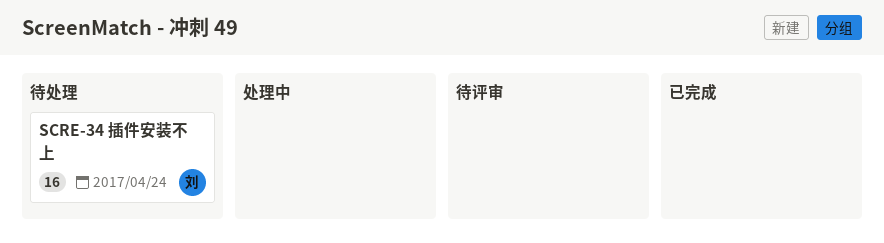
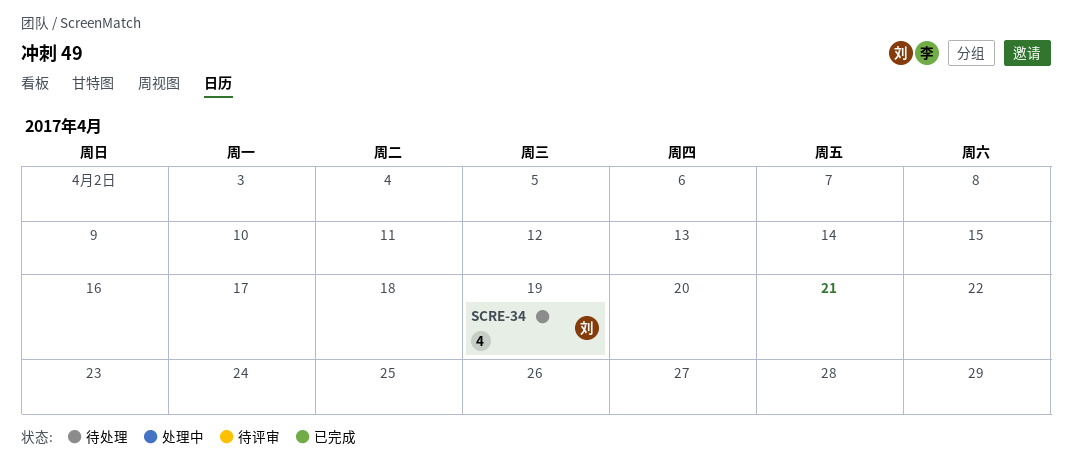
SCRE-34, estimate: 16 -> 4
SCRE-34, due: Apr 24 -> Apr 19

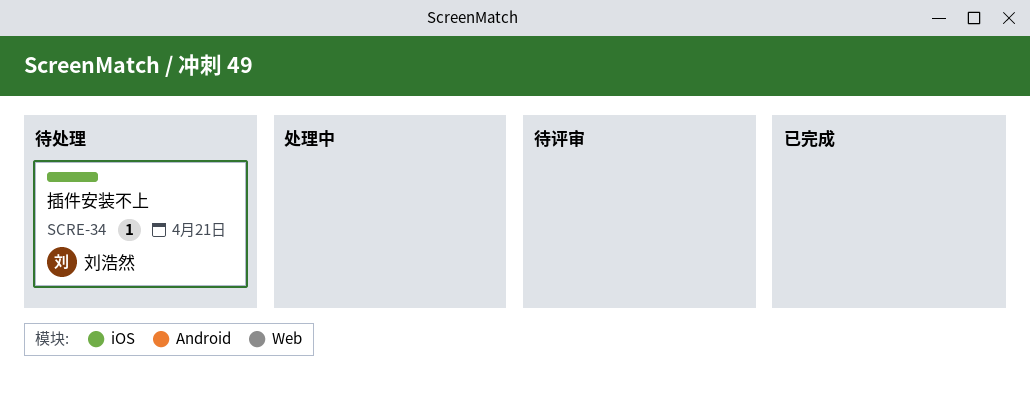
SCRE-34, estimate: 4 -> 1
SCRE-34, due: Apr 19 -> Apr 21

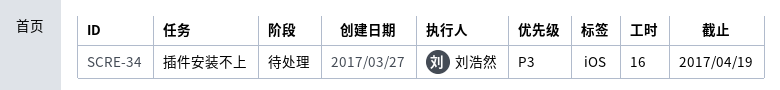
SCRE-34, estimate: 1 -> 16
SCRE-34, due: Apr 21 -> Apr 19

